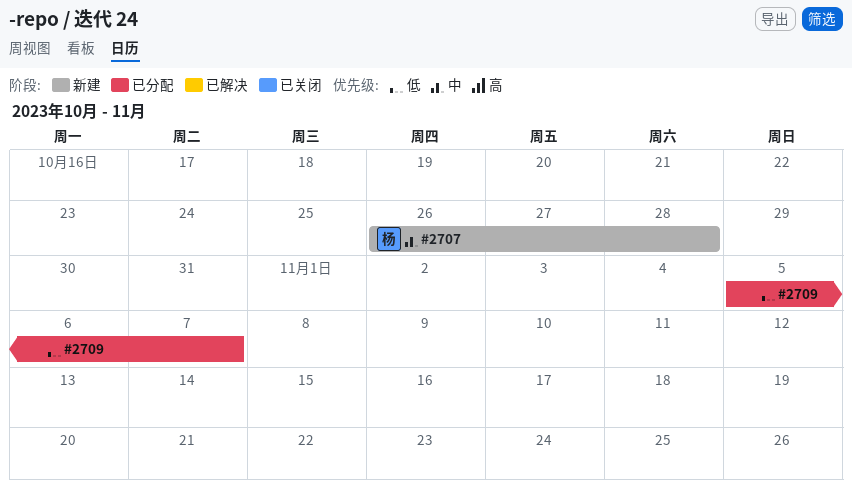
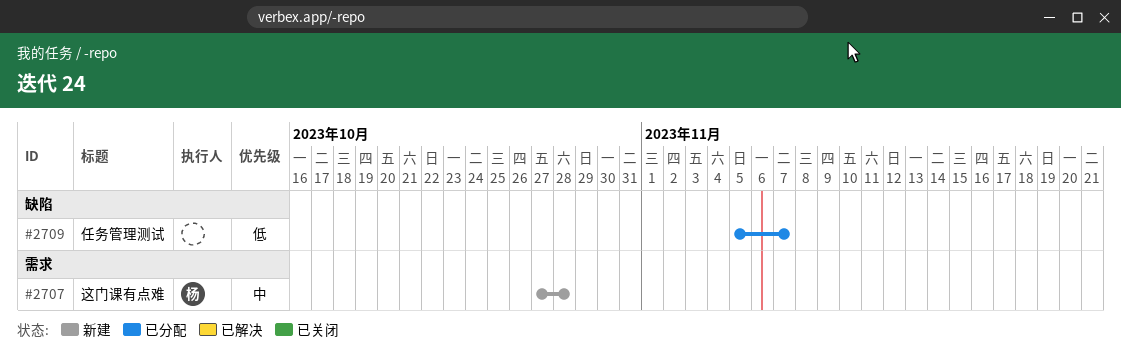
#2707, start: Oct 26 -> Oct 27

